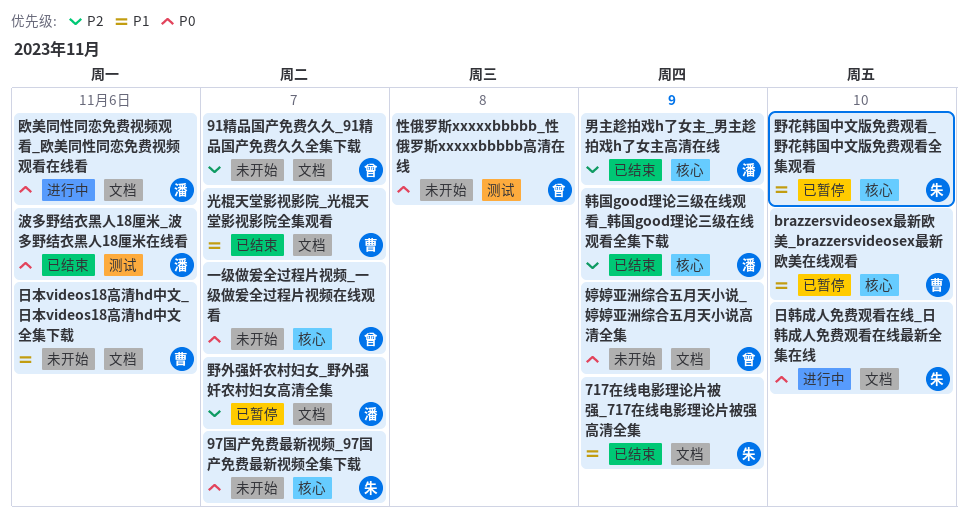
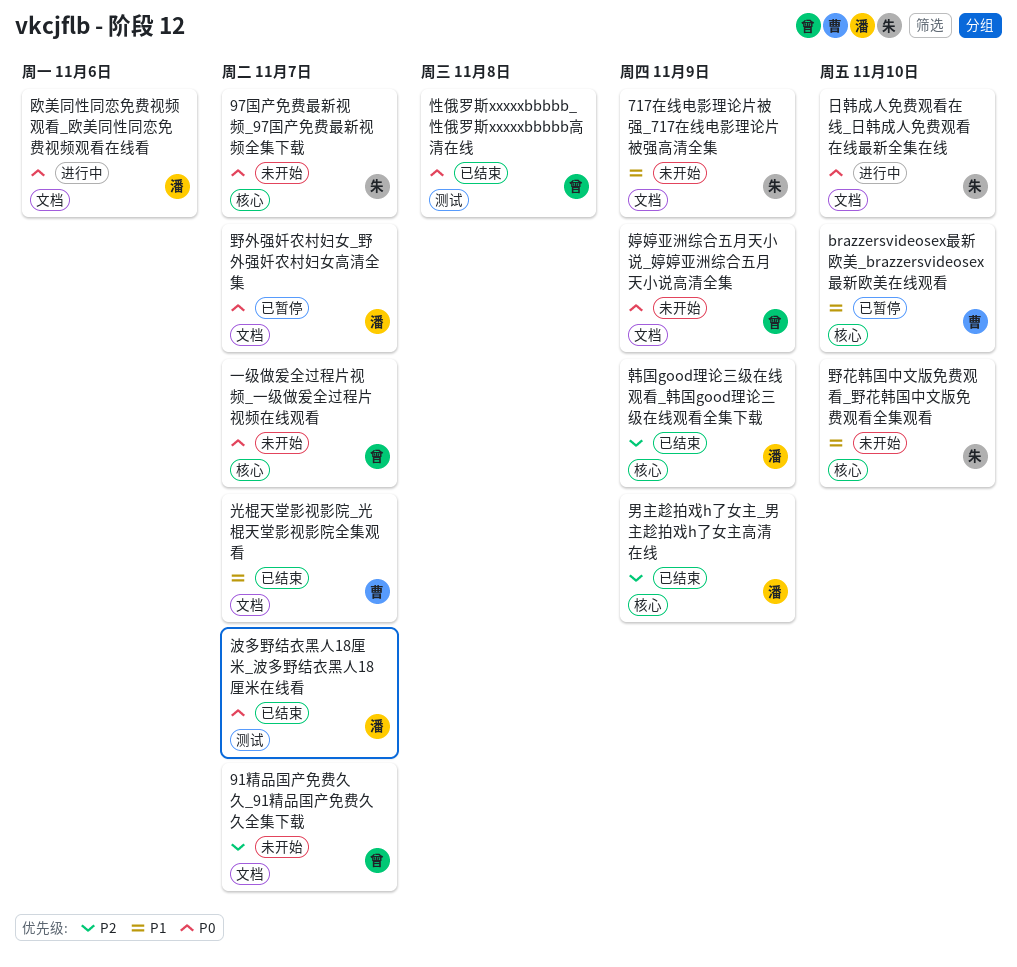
717在线电影理论片被强_717在线电影理论片被强高清全集, status: 已结束 -> 未开始
性俄罗斯xxxxxbbbbb_性俄罗斯xxxxxbbbbb高清在线, status: 未开始 -> 已结束
日本videos18高清hd中文_日本videos18高清hd中文全集下载: present -> none
波多野结衣黑人18厘米_波多野结衣黑人18厘米在线看, due: Nov 6 -> Nov 7
野外强奷农村妇女_野外强奷农村妇女高清全集, priority: P2 -> P0
野花韩国中文版免费观看_野花韩国中文版免费观看全集观看, status: 已暂停 -> 未开始

